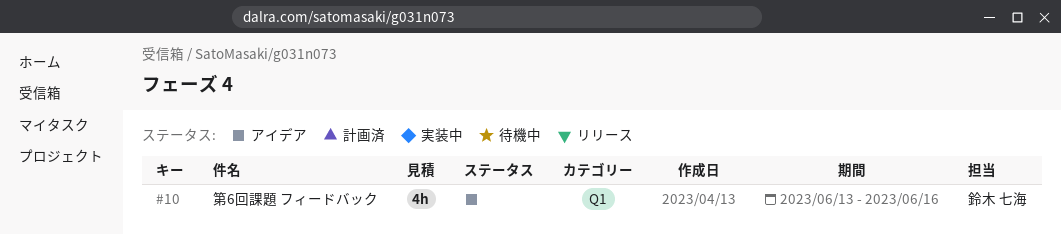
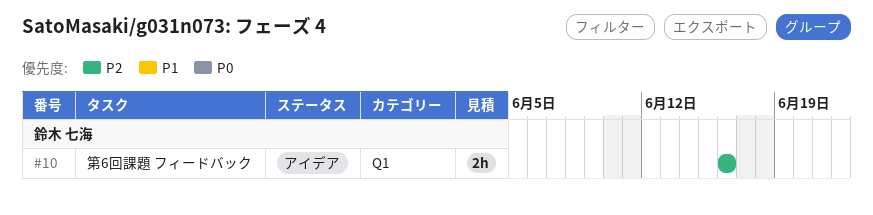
#10, estimate: 4h -> 2h
#10, start: Jun 13 -> Jun 16

